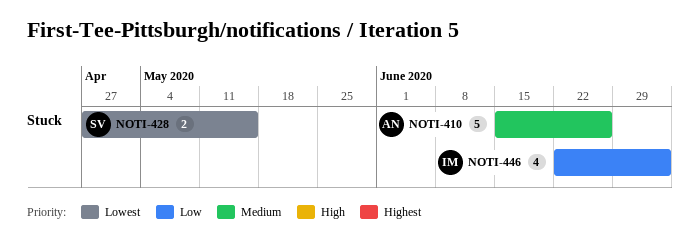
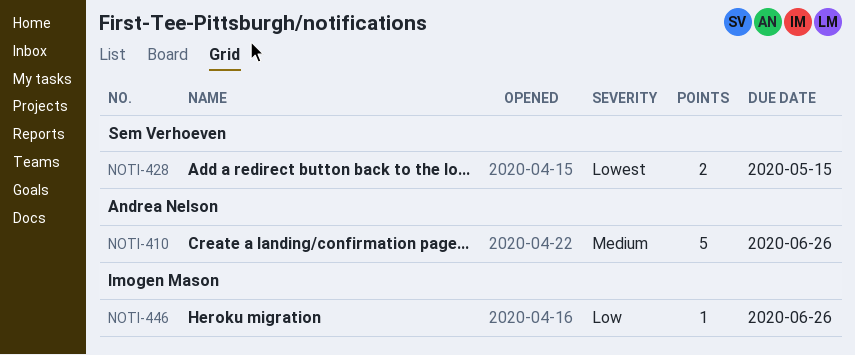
NOTI-446, estimate: 4 -> 1
NOTI-446, due: Jul 3 -> Jun 26

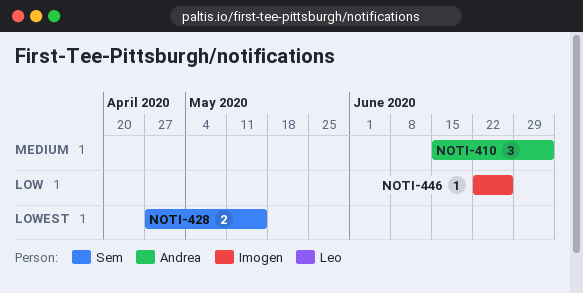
NOTI-410, estimate: 5 -> 3
NOTI-410, due: Jun 26 -> Jul 3

